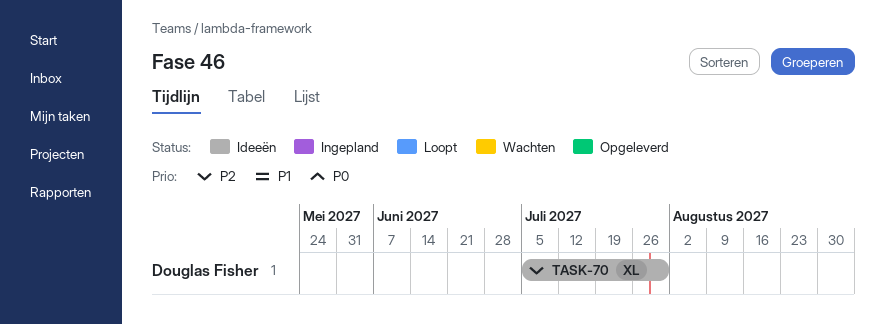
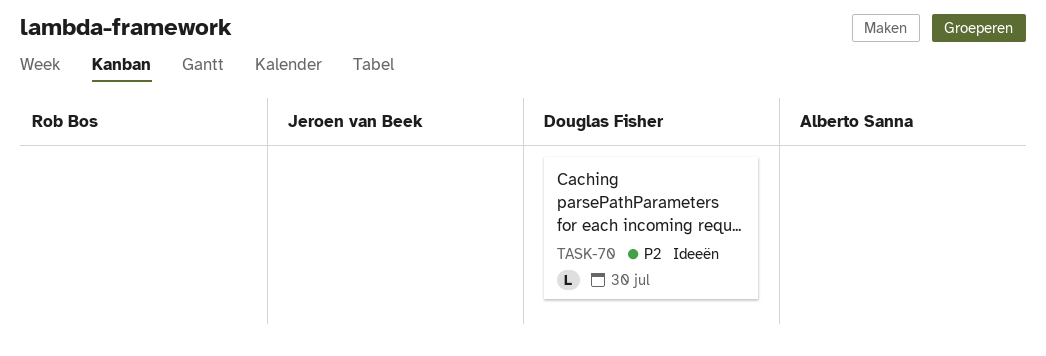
TASK-70, estimate: XL -> L

